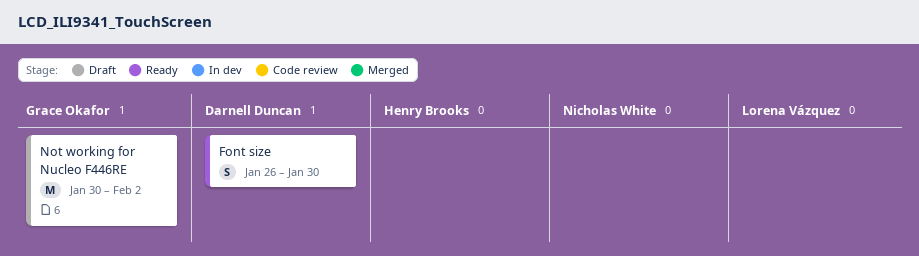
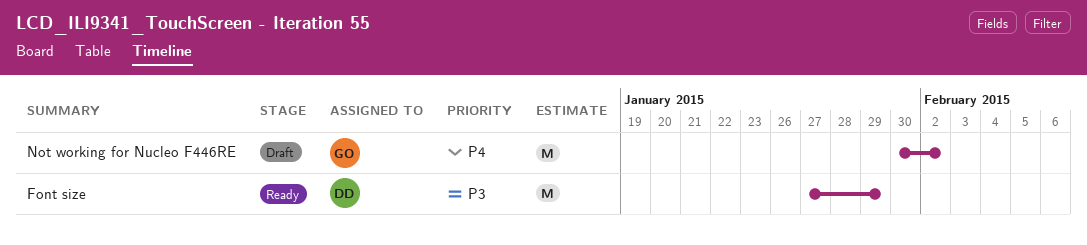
Font size, estimate: S -> M
Font size, start: Jan 26 -> Jan 27
Font size, due: Jan 30 -> Jan 29

